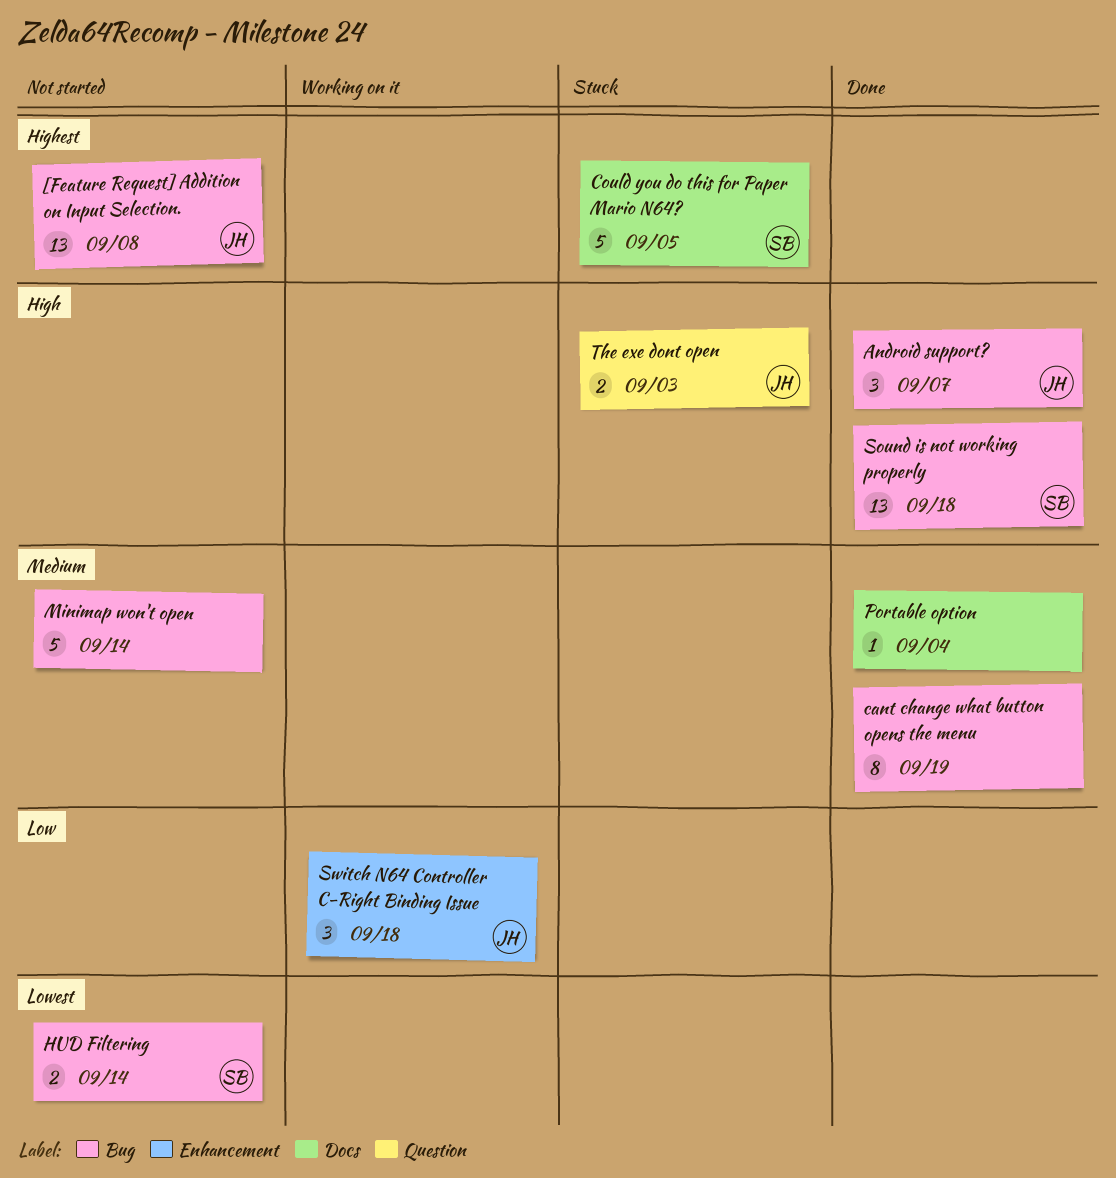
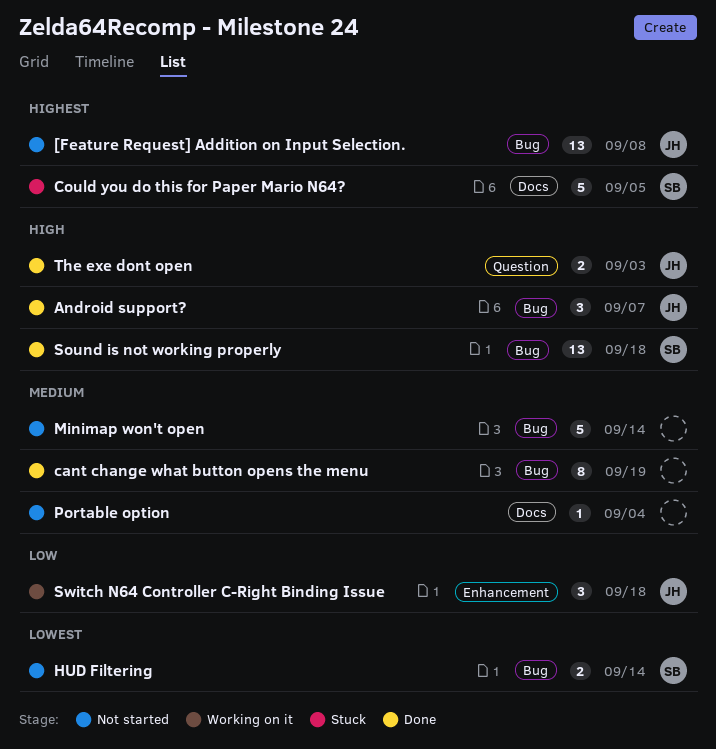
Portable option, status: Done -> Not started
The exe dont open, status: Stuck -> Done

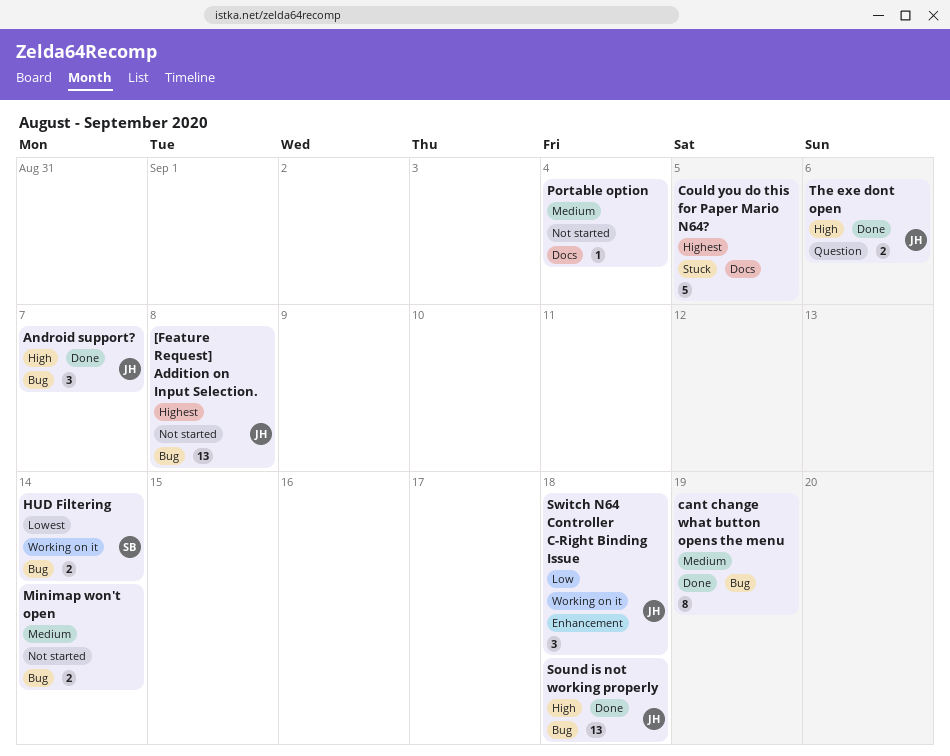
Could you do this for Paper Mario N64?, owner: SB -> none
HUD Filtering, status: Not started -> Working on it
Minimap won't open, estimate: 5 -> 2
Sound is not working properly, owner: SB -> JH
The exe dont open, due: Sep 3 -> Sep 6

